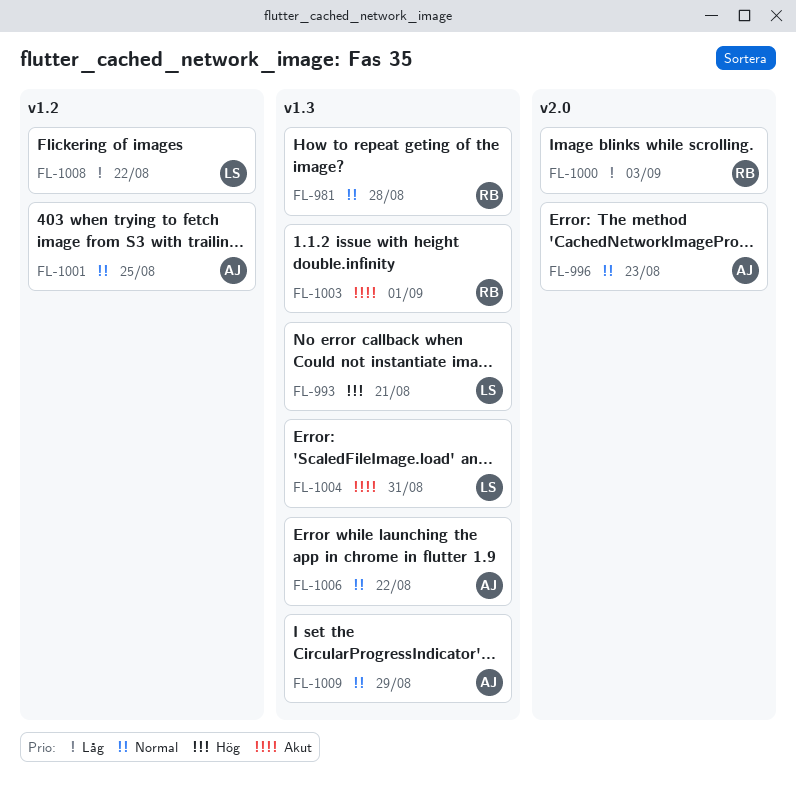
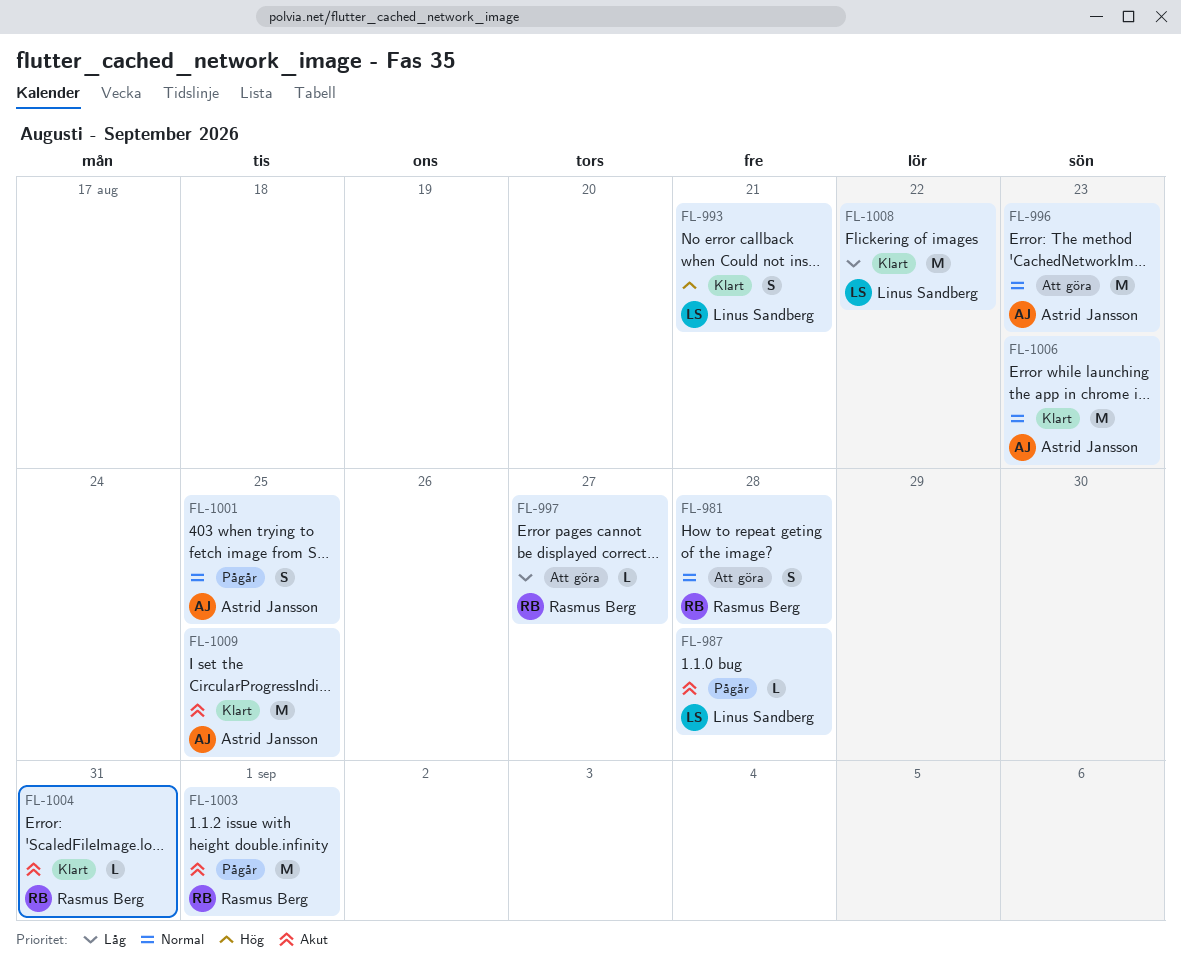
FL-987: none -> present
FL-997: none -> present
FL-1000: present -> none
FL-1004, owner: Linus Sandberg -> Rasmus Berg
FL-1006, due: Aug 22 -> Aug 23
FL-1009, priority: Normal -> Akut
FL-1009, due: Aug 29 -> Aug 25

